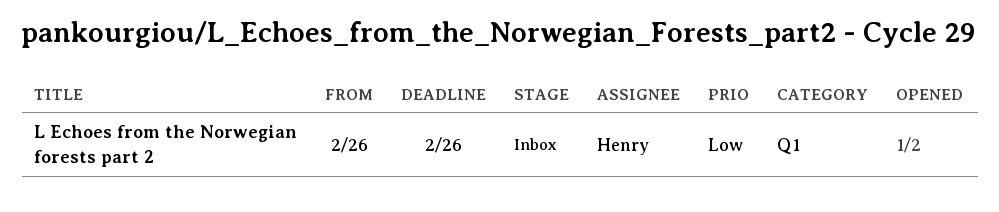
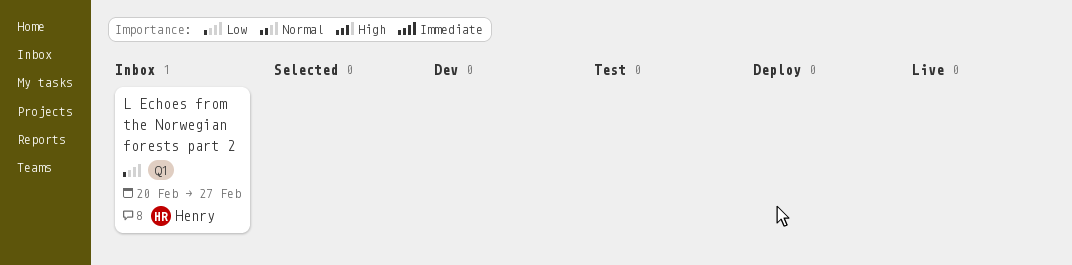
L Echoes from the Norwegian forests part 2, start: Feb 26 -> Feb 20
L Echoes from the Norwegian forests part 2, due: Feb 26 -> Feb 27

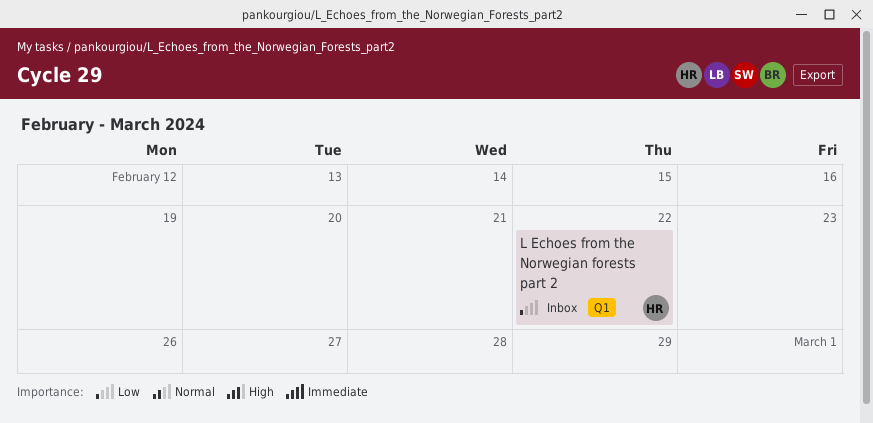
L Echoes from the Norwegian forests part 2, due: Feb 27 -> Feb 22

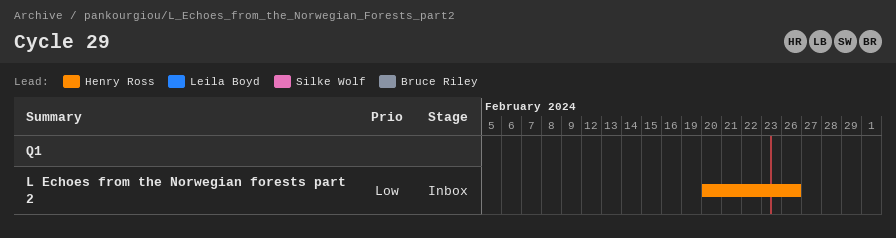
L Echoes from the Norwegian forests part 2, due: Feb 22 -> Feb 26

